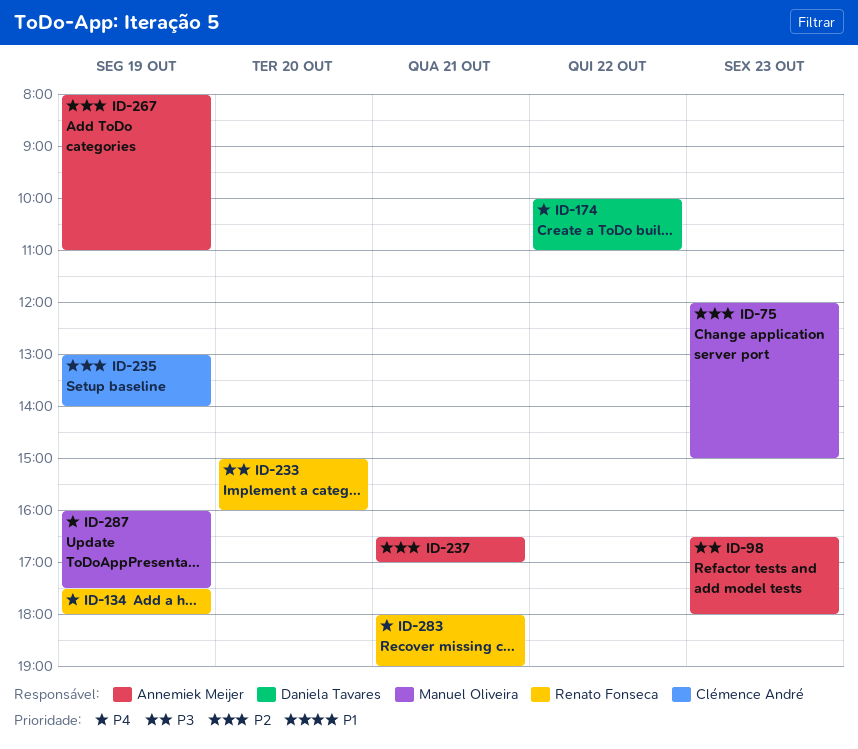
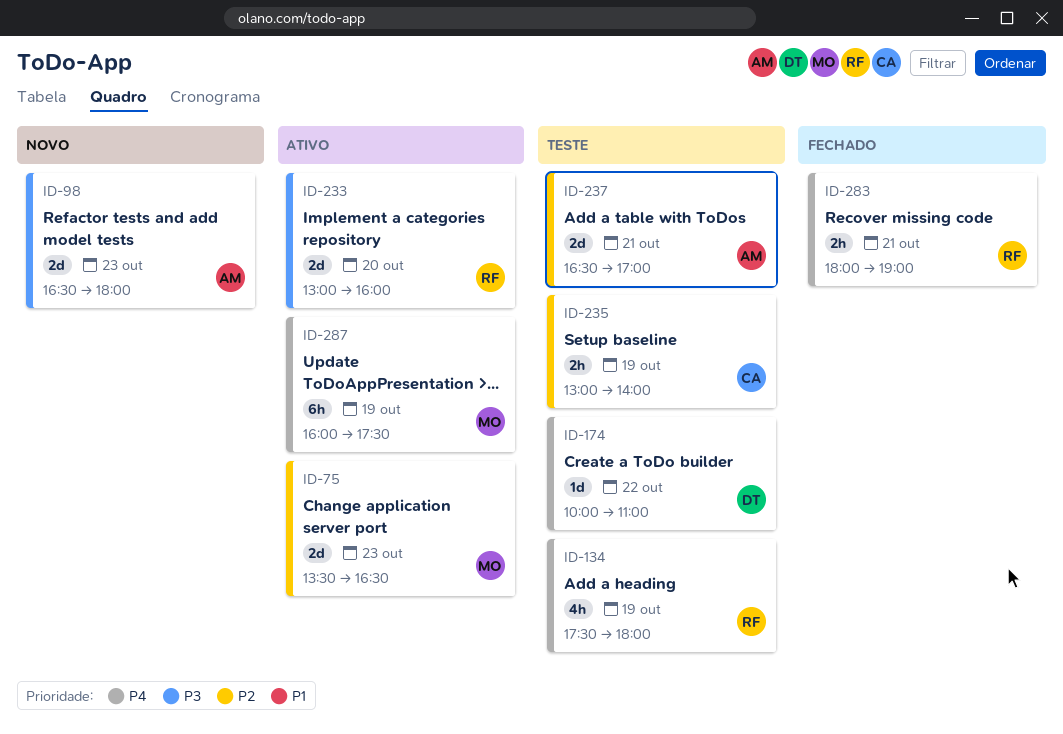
ID-75, begins: 12:00 -> 13:30
ID-75, ends: 15:00 -> 16:30
ID-233, begins: 15:00 -> 13:00
ID-267: present -> none

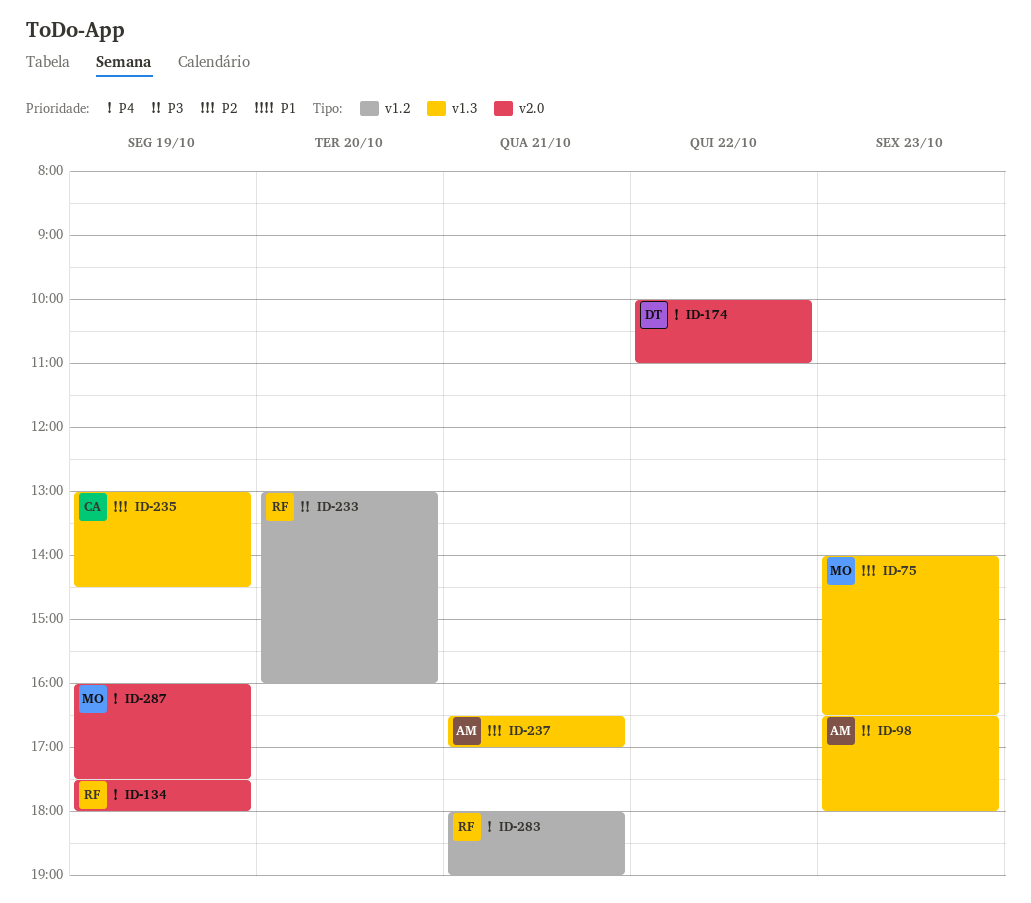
ID-75, begins: 13:30 -> 14:00
ID-235, ends: 14:00 -> 14:30

